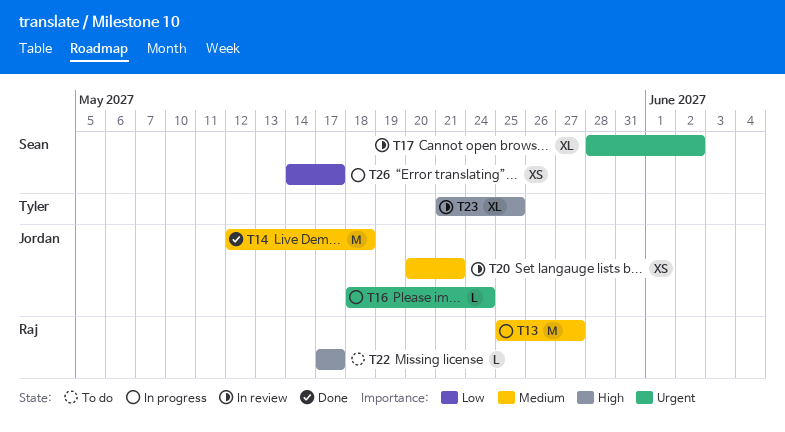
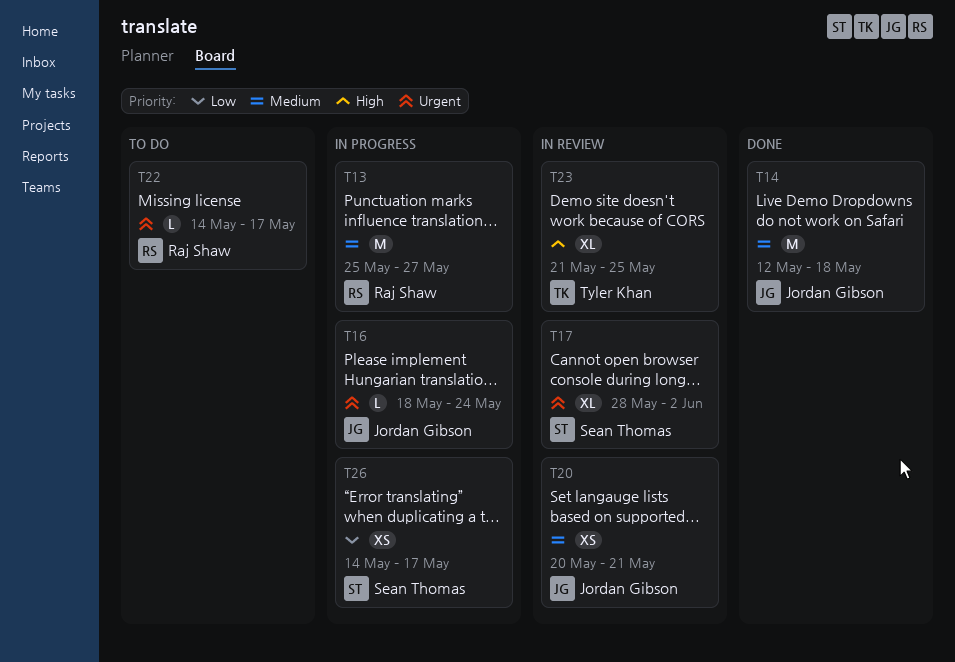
T22, priority: High -> Urgent
T22, start: May 17 -> May 14

